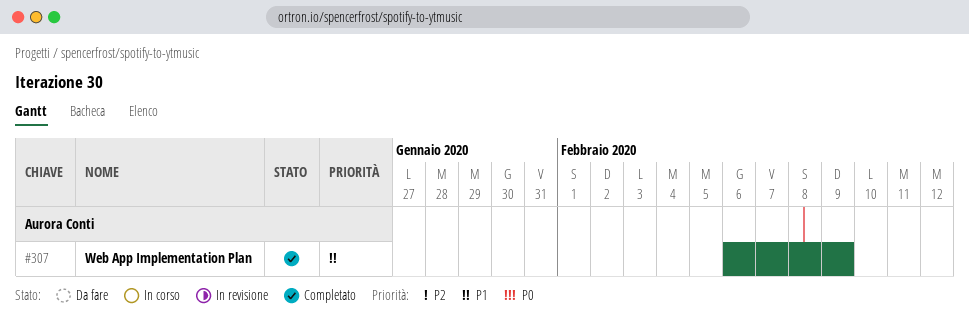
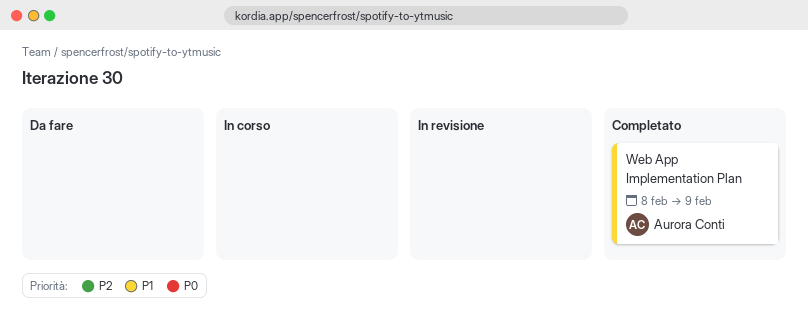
Web App Implementation Plan, start: Feb 6 -> Feb 8

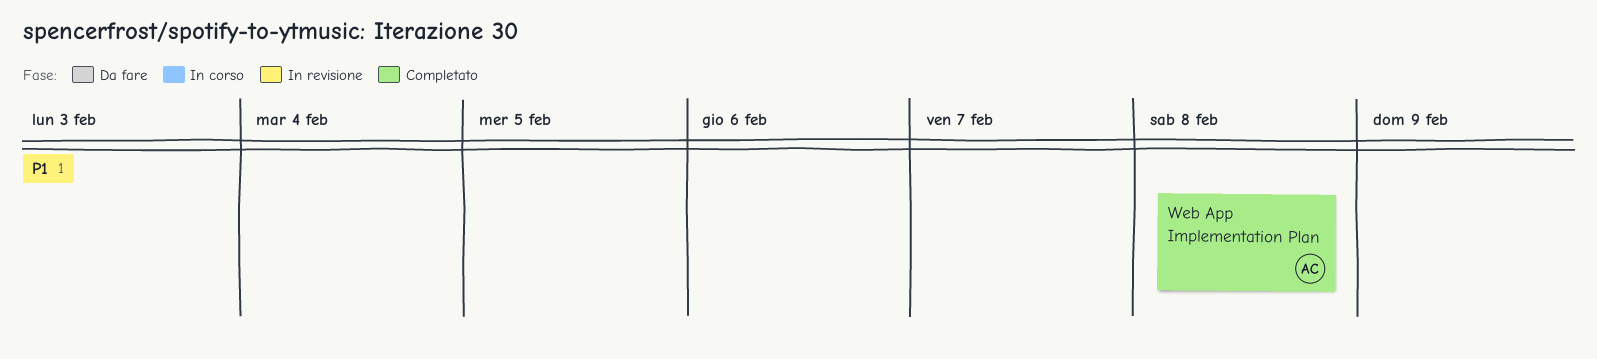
Web App Implementation Plan, due: Feb 9 -> Feb 8

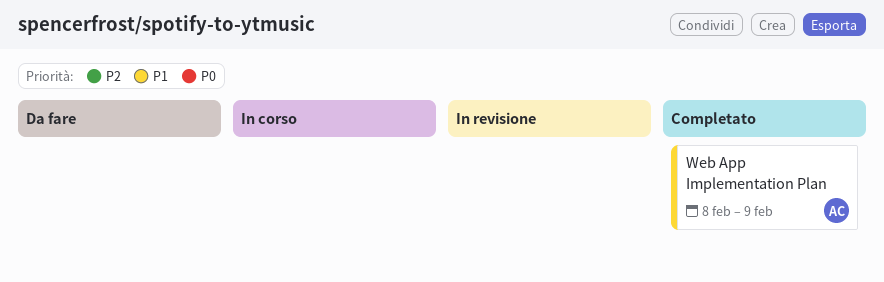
Web App Implementation Plan, due: Feb 8 -> Feb 9

